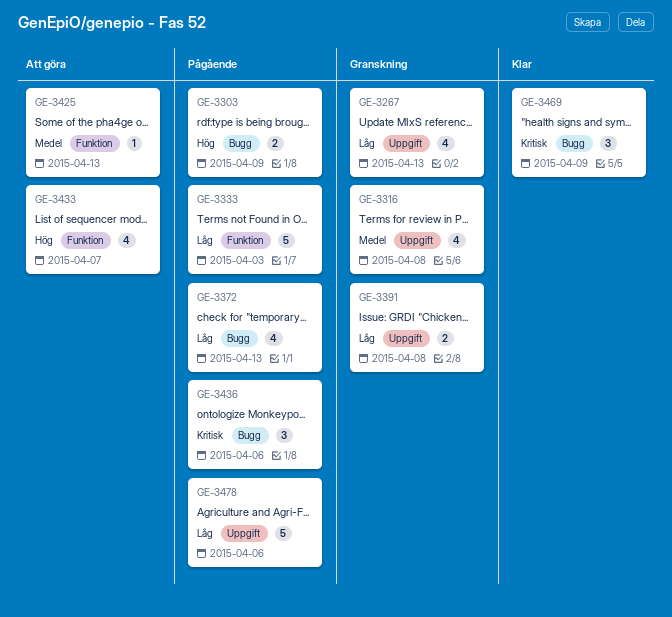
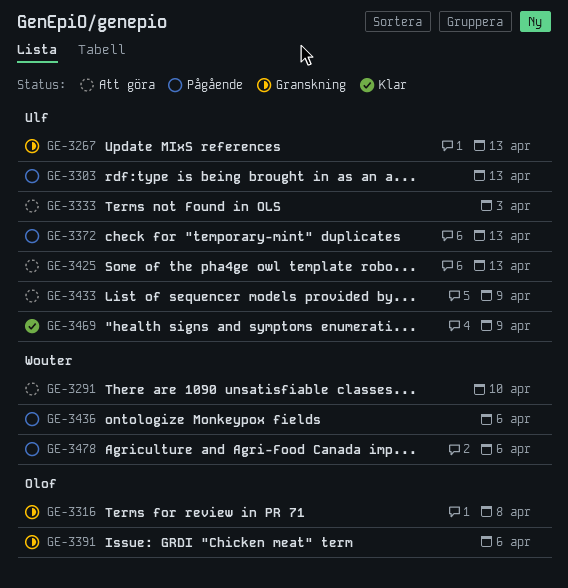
GE-3291: none -> present
GE-3303, due: Apr 9 -> Apr 13
GE-3333, status: Pågående -> Att göra
GE-3391, due: Apr 8 -> Apr 6
GE-3433, due: Apr 7 -> Apr 9

